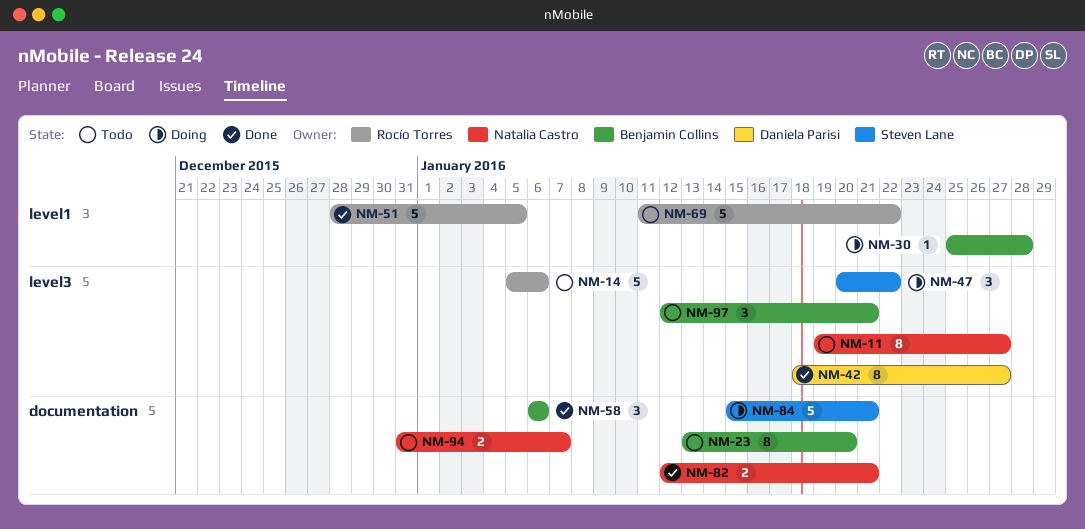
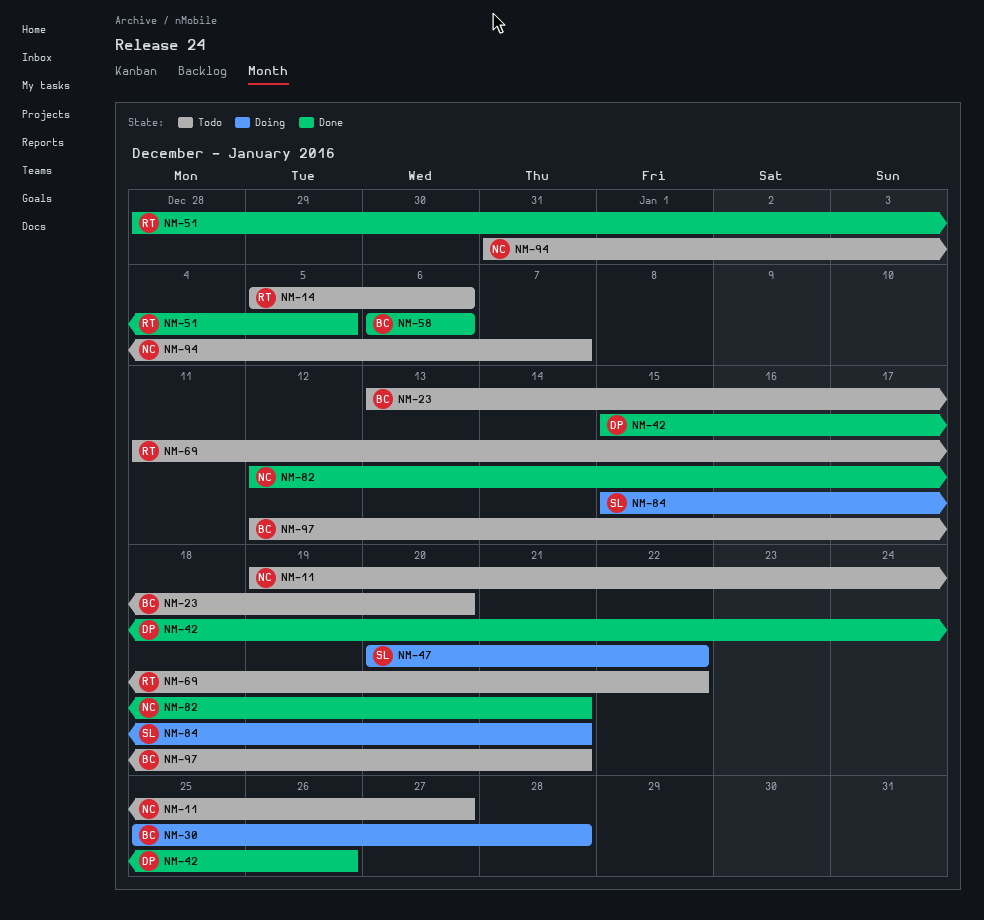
NM-42, start: Jan 18 -> Jan 15
NM-42, due: Jan 27 -> Jan 26

